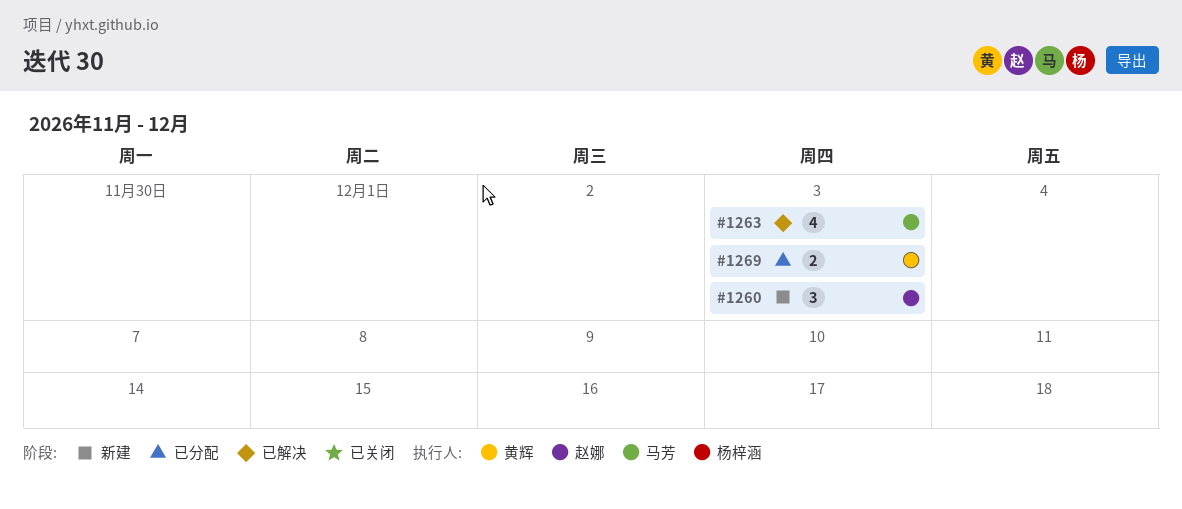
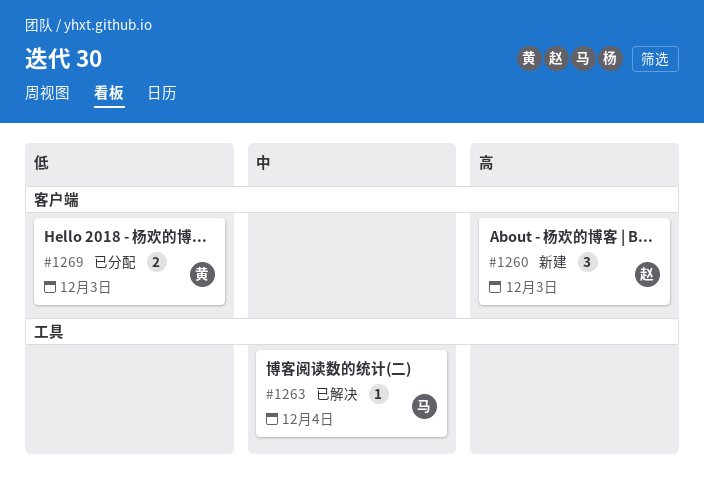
#1263, estimate: 4 -> 1
#1263, due: Dec 3 -> Dec 4

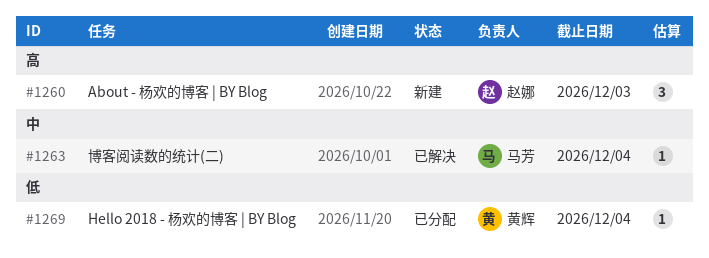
#1269, estimate: 2 -> 1
#1269, due: Dec 3 -> Dec 4

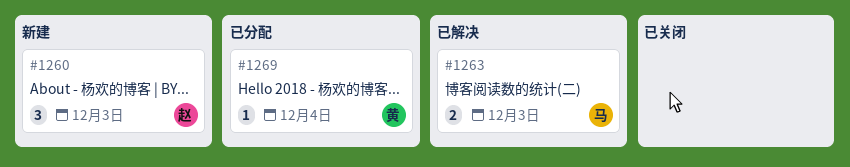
#1263, estimate: 1 -> 2
#1263, due: Dec 4 -> Dec 3

